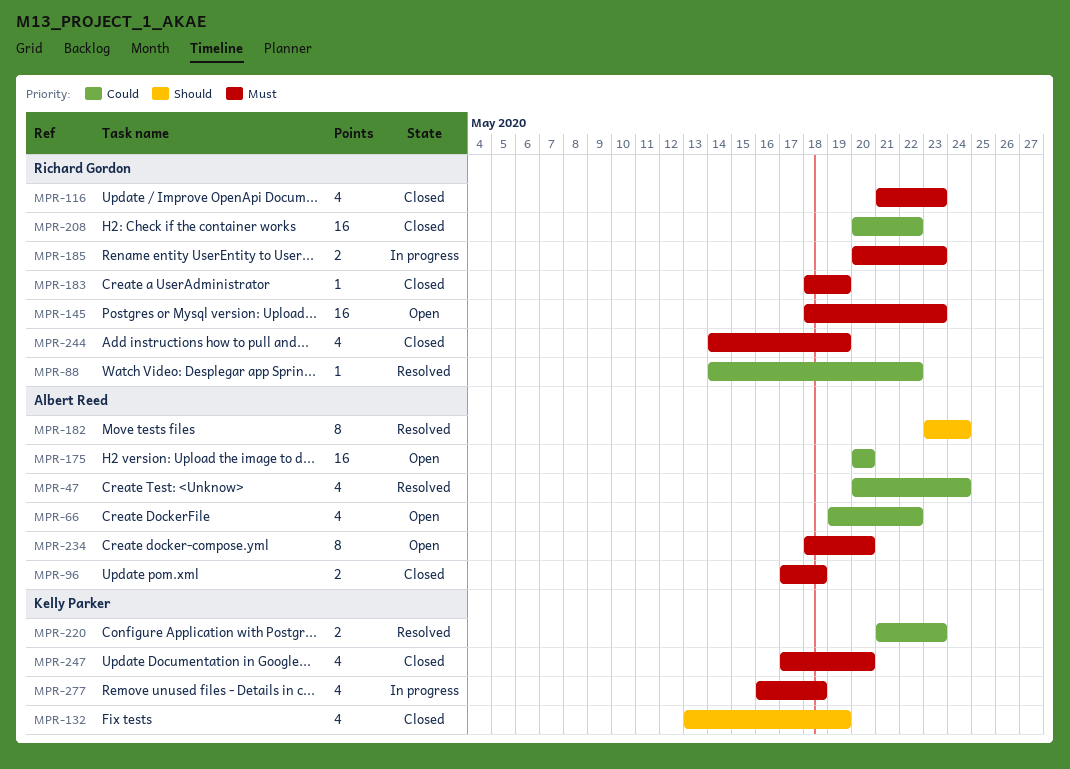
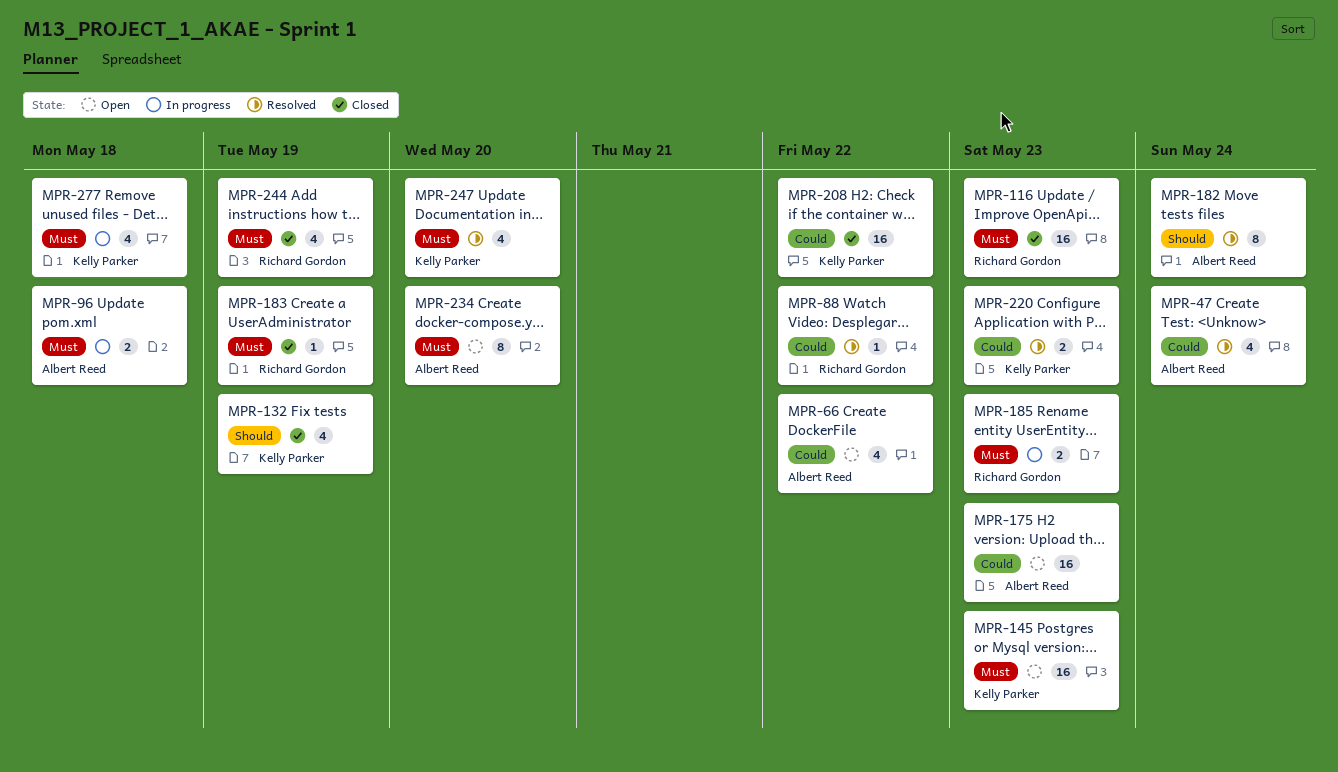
MPR-96, status: Closed -> In progress
MPR-116, estimate: 4 -> 16
MPR-145, owner: Richard Gordon -> Kelly Parker
MPR-175, due: May 20 -> May 23
MPR-208, owner: Richard Gordon -> Kelly Parker
MPR-247, status: Closed -> Resolved

